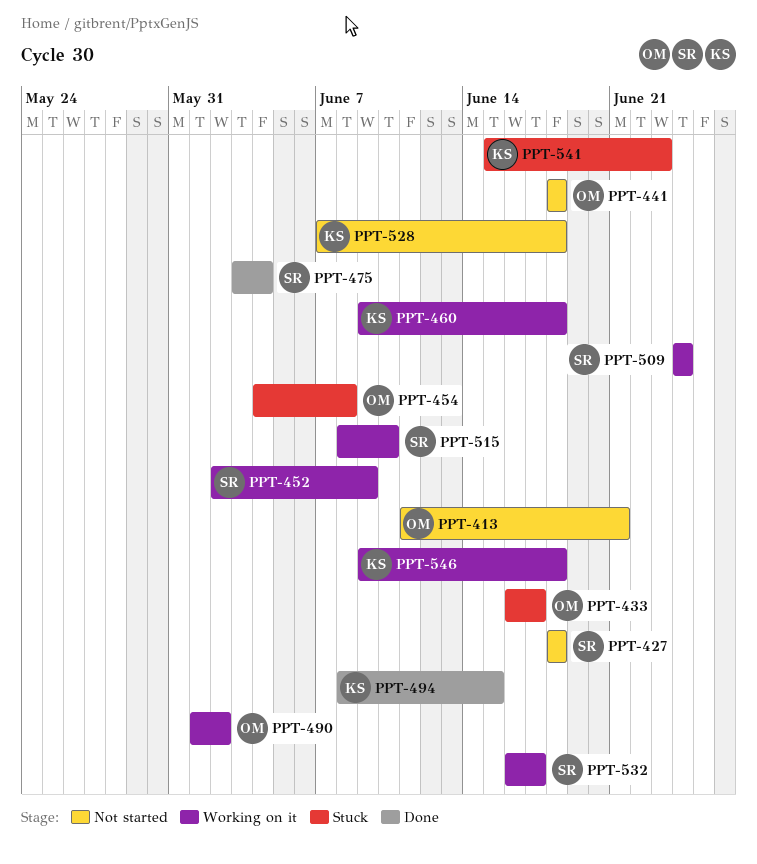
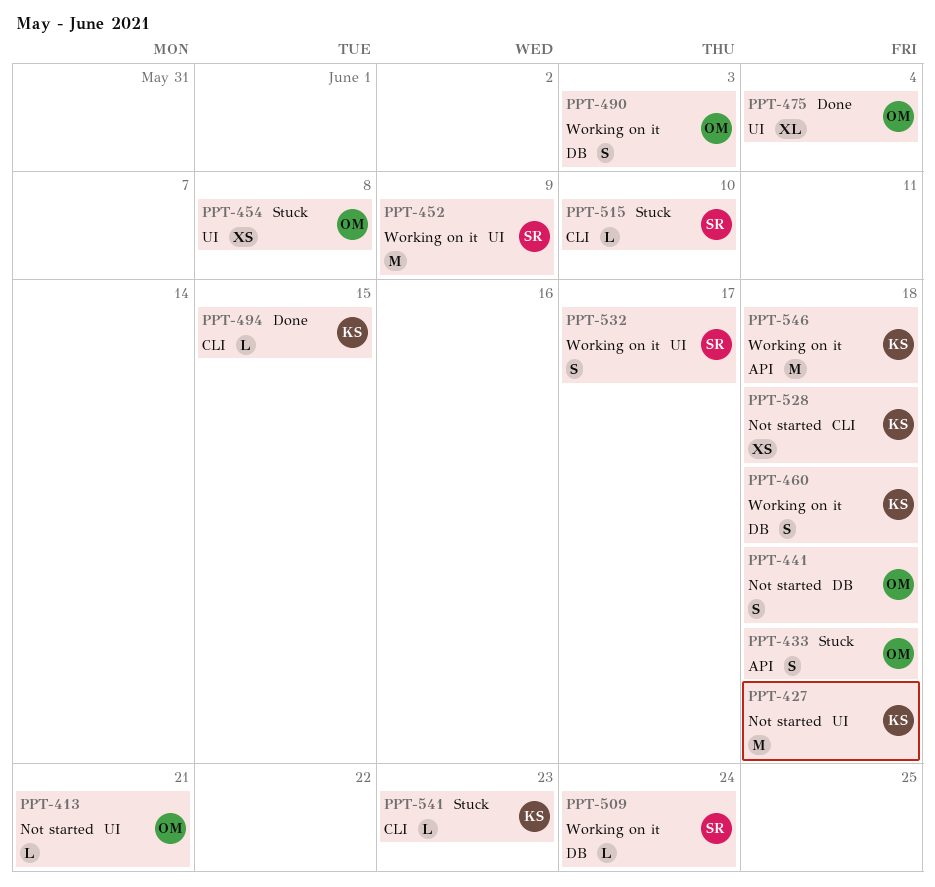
PPT-427, owner: SR -> KS
PPT-433, due: Jun 17 -> Jun 18
PPT-475, owner: SR -> OM
PPT-490, due: Jun 2 -> Jun 3
PPT-515, status: Working on it -> Stuck

